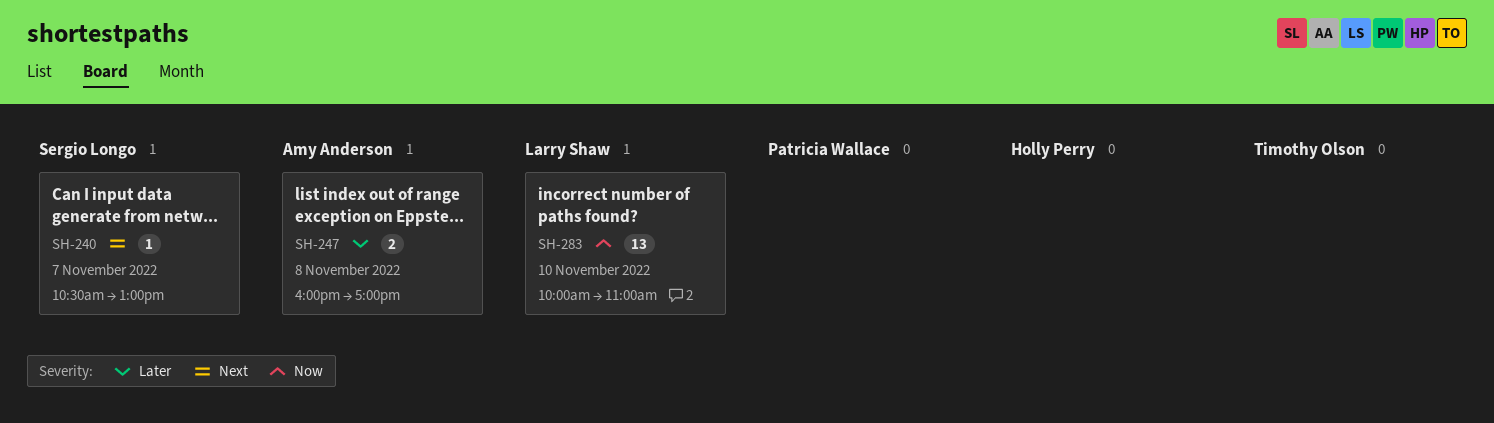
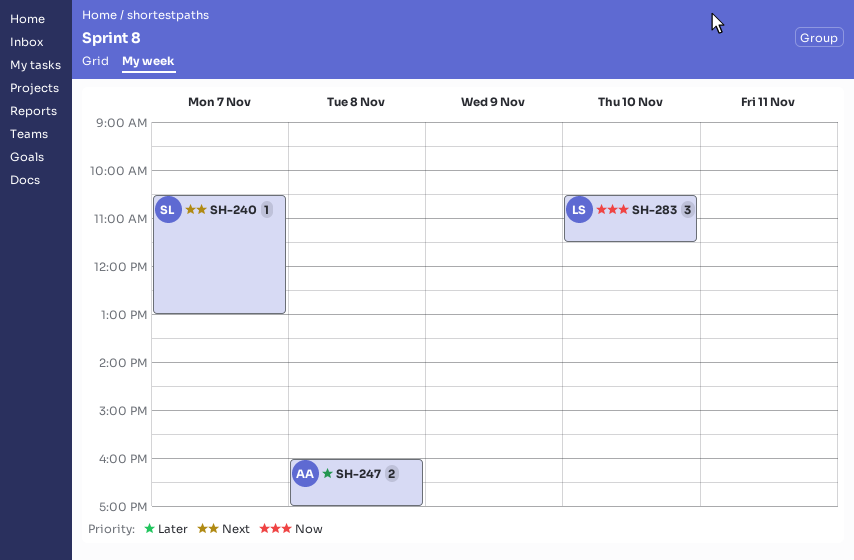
SH-283, estimate: 13 -> 3
SH-283, begins: 10:00 -> 10:30
SH-283, ends: 11:00 -> 11:30

